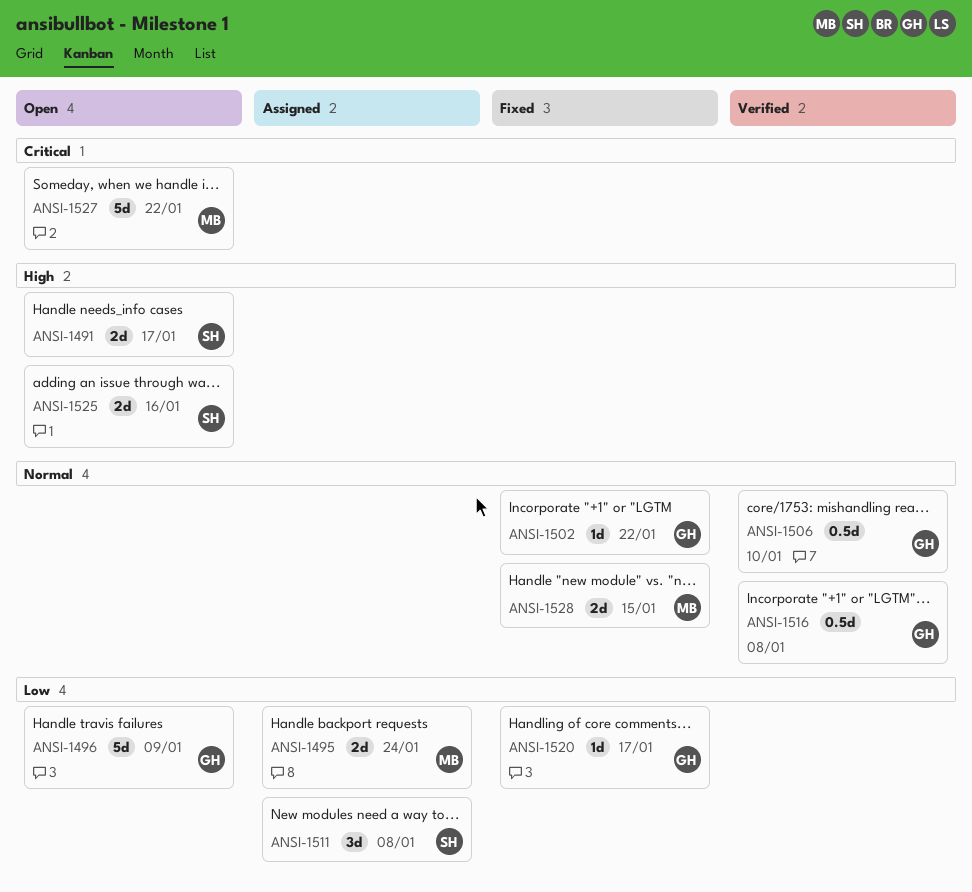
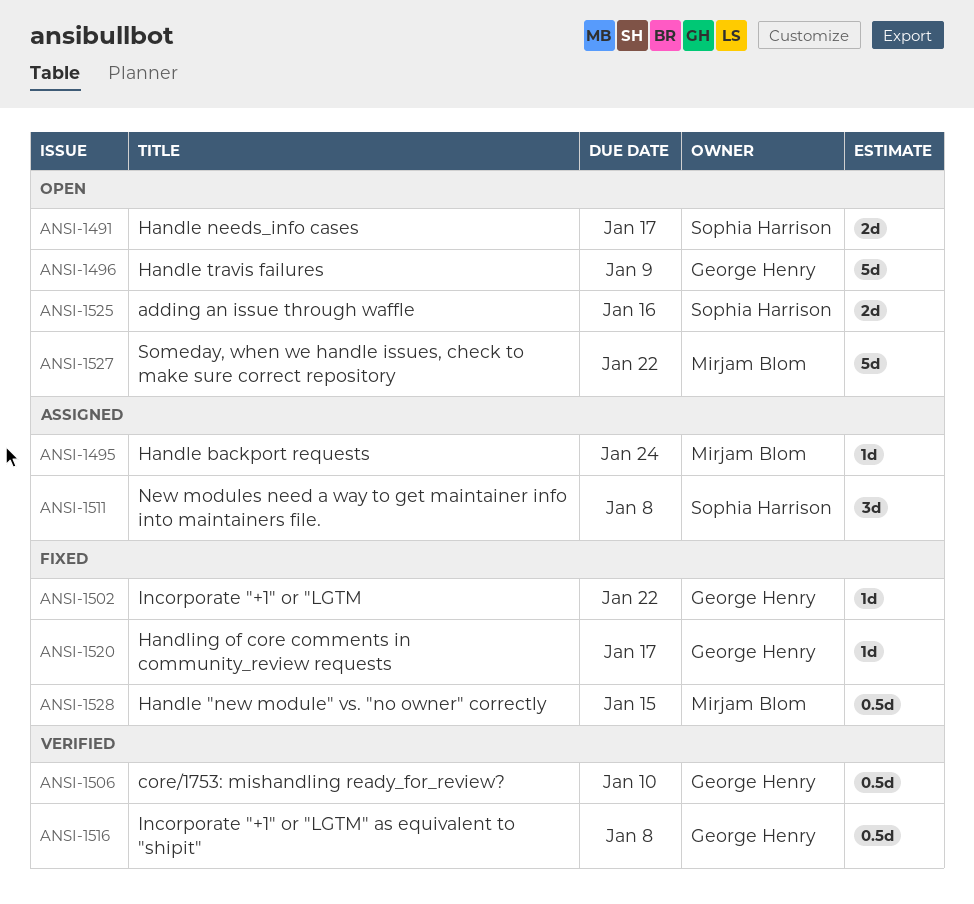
ANSI-1495, estimate: 2d -> 1d
ANSI-1528, estimate: 2d -> 0.5d

